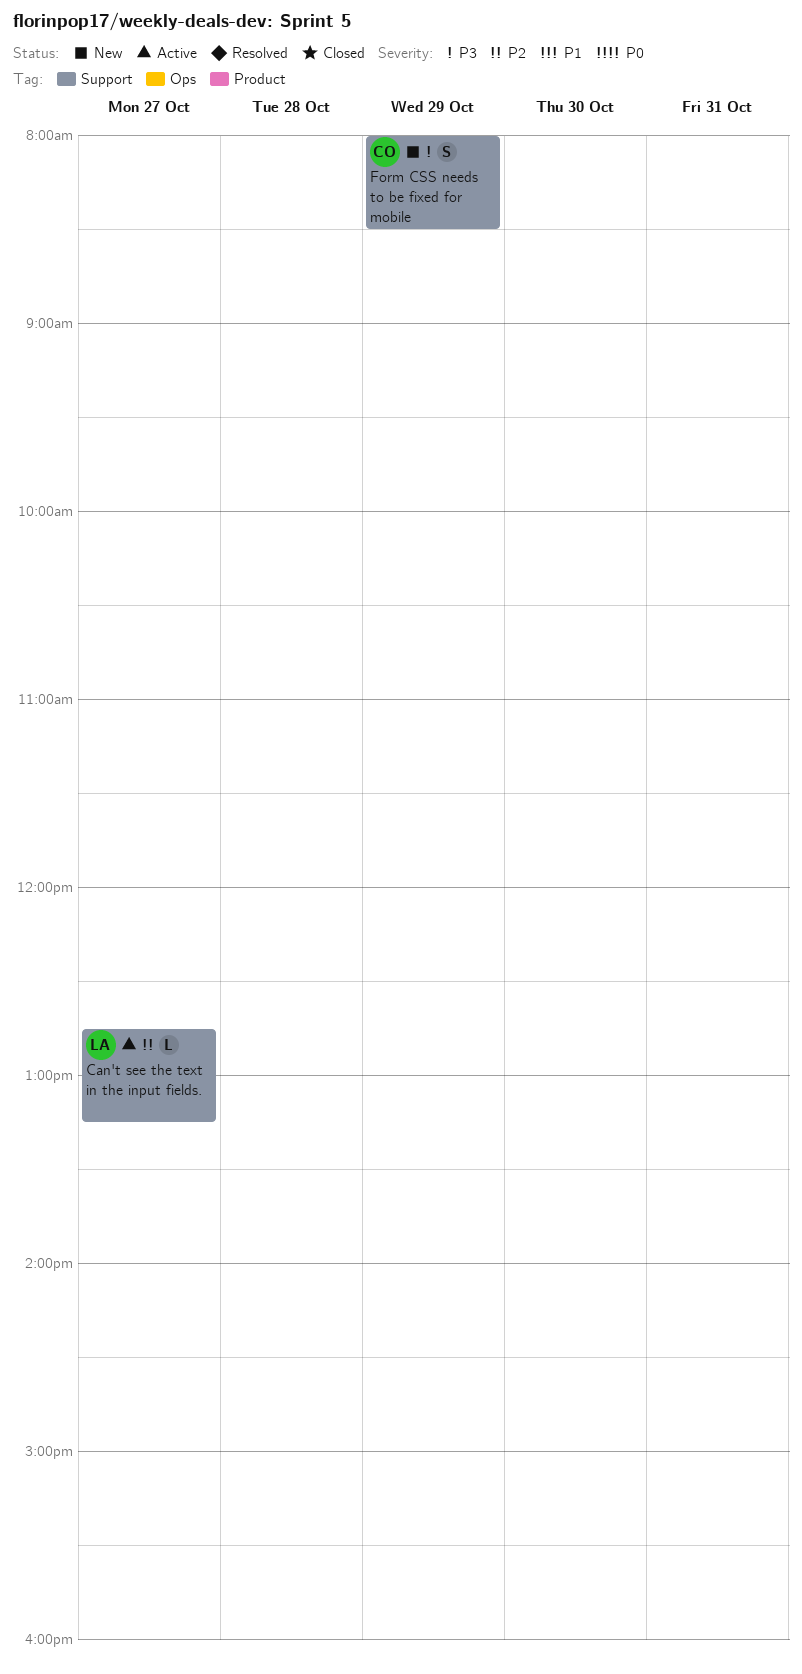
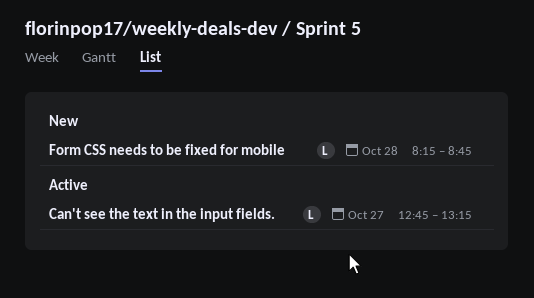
Form CSS needs to be fixed for mobile, estimate: S -> L
Form CSS needs to be fixed for mobile, day: Oct 29 -> Oct 28
Form CSS needs to be fixed for mobile, begins: 08:00 -> 08:15
Form CSS needs to be fixed for mobile, ends: 08:30 -> 08:45

